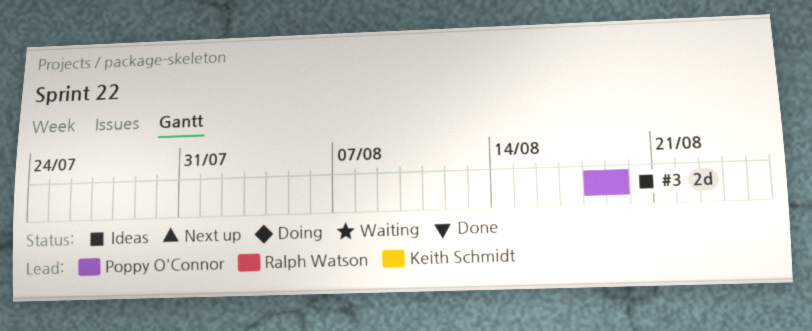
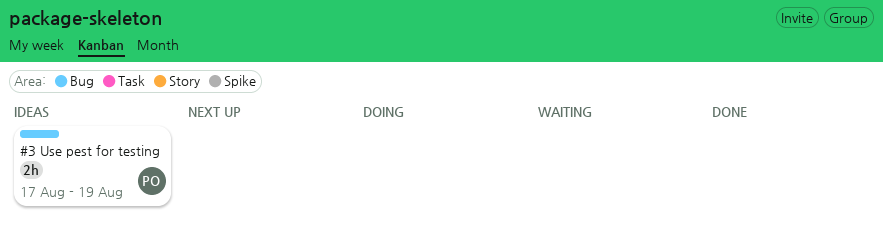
#3, estimate: 2d -> 2h
#3, start: Aug 18 -> Aug 17

